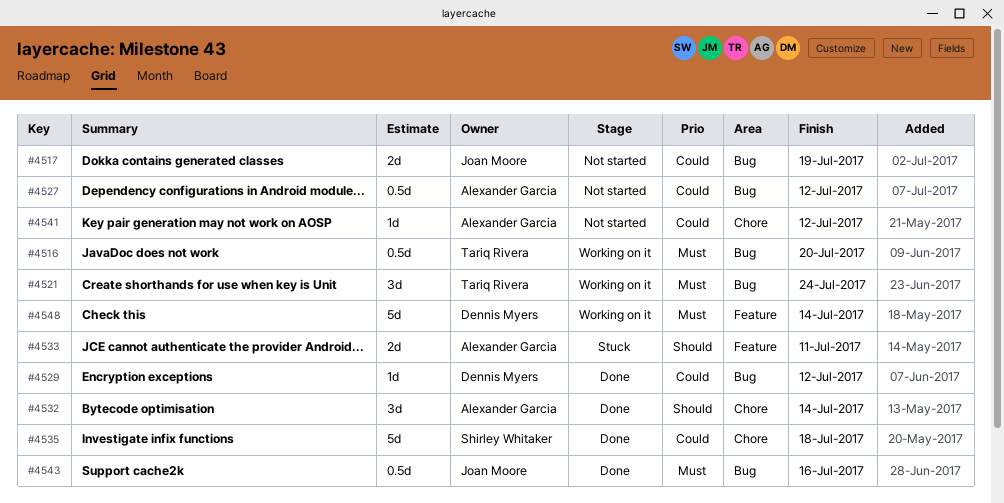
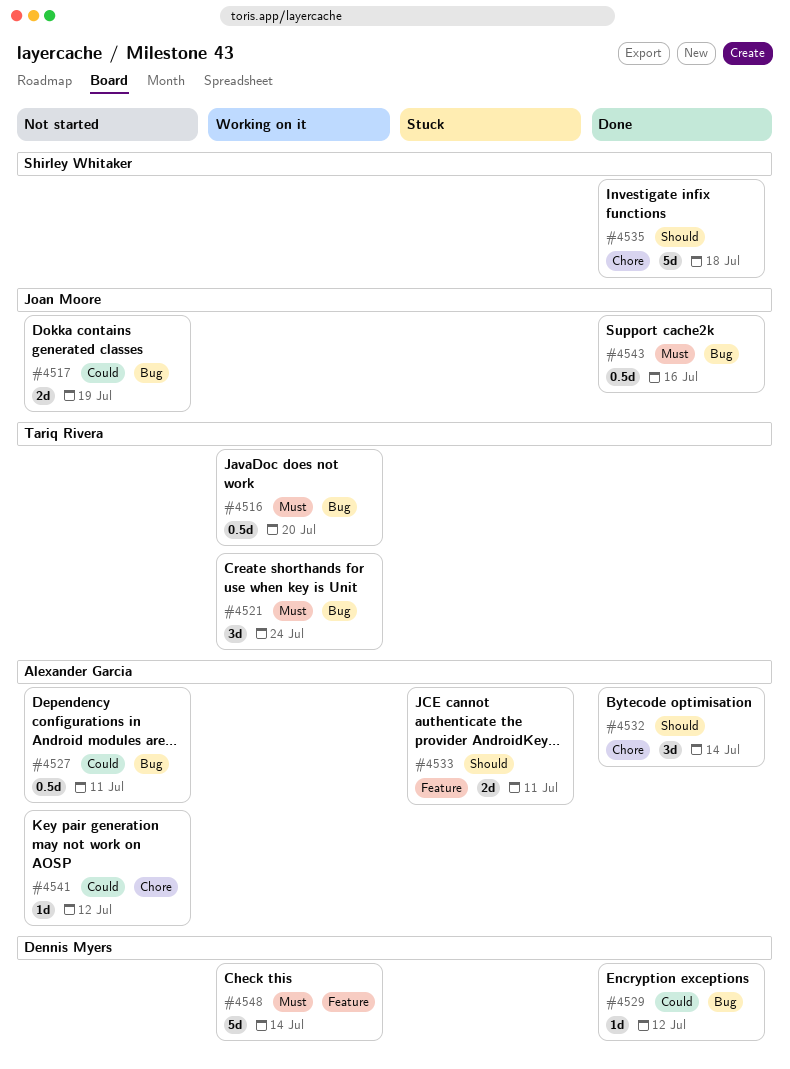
#4527, due: Jul 12 -> Jul 11
#4535, priority: Could -> Should

